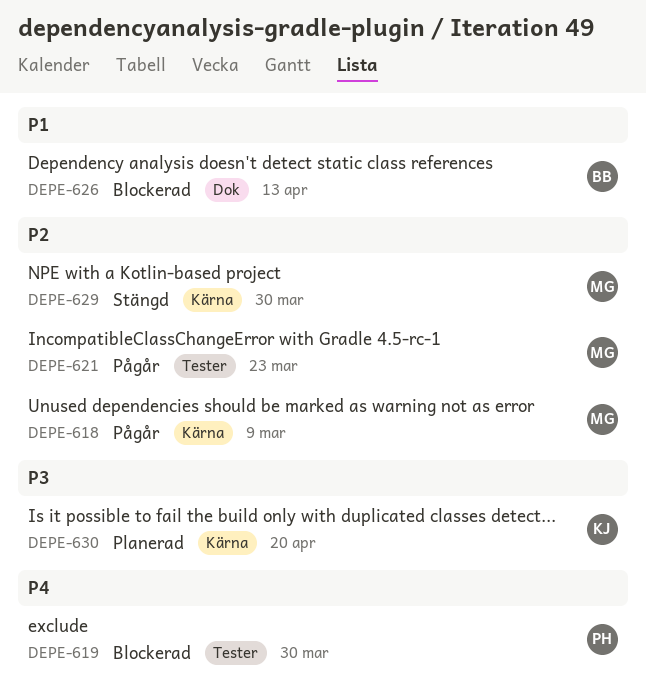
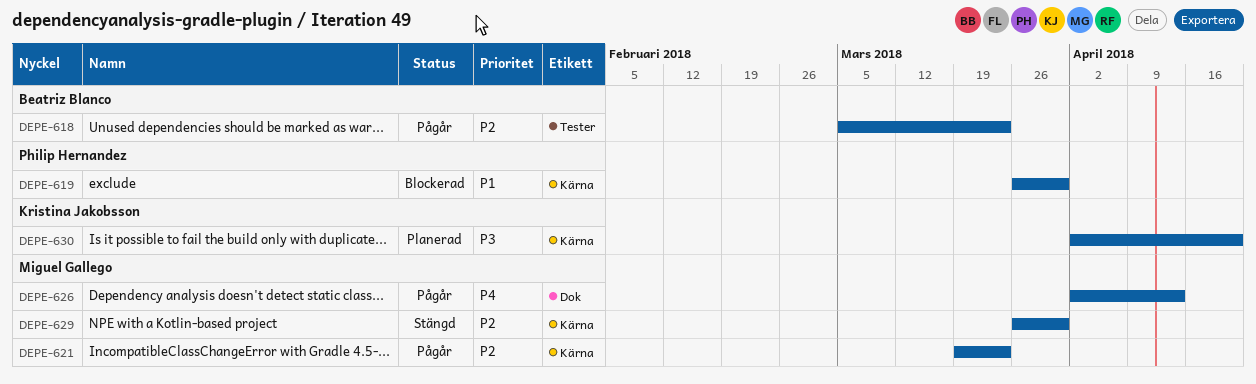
DEPE-618, owner: Miguel Gallego -> Beatriz Blanco
DEPE-618, label: Kärna -> Tester
DEPE-618, due: Mar 9 -> Mar 23
DEPE-619, priority: P4 -> P1
DEPE-619, label: Tester -> Kärna
DEPE-621, label: Tester -> Kärna
DEPE-626, status: Blockerad -> Pågår
DEPE-626, owner: Beatriz Blanco -> Miguel Gallego
DEPE-626, priority: P1 -> P4

